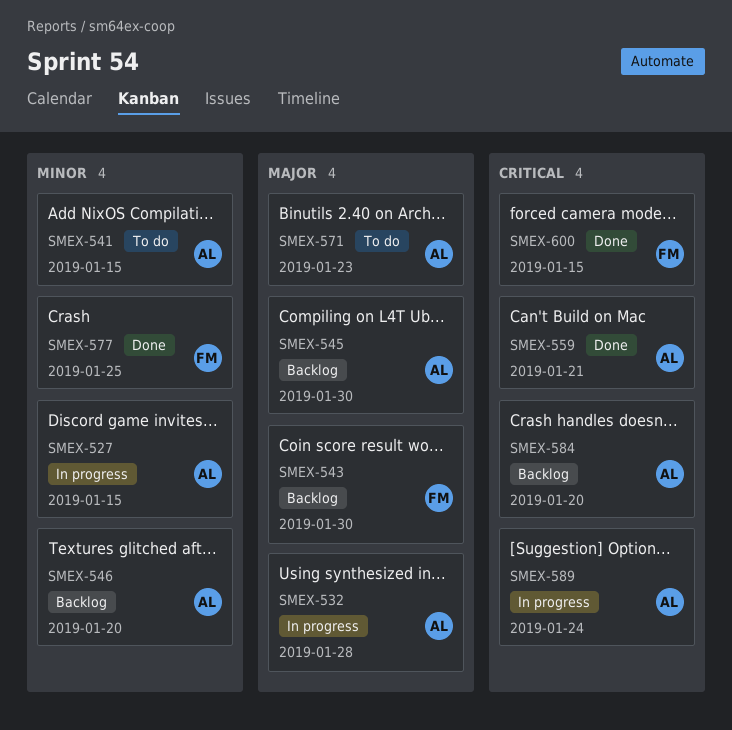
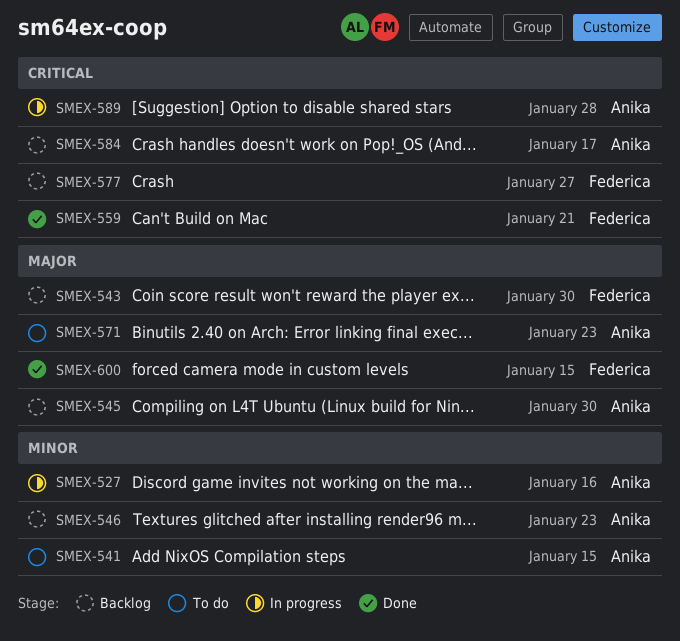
SMEX-527, due: Jan 15 -> Jan 16
SMEX-532: present -> none
SMEX-546, due: Jan 20 -> Jan 23
SMEX-559, owner: Anika -> Federica
SMEX-577, status: Done -> Backlog
SMEX-577, priority: Minor -> Critical
SMEX-577, due: Jan 25 -> Jan 27
SMEX-584, due: Jan 20 -> Jan 17
SMEX-589, due: Jan 24 -> Jan 28
SMEX-600, priority: Critical -> Major

